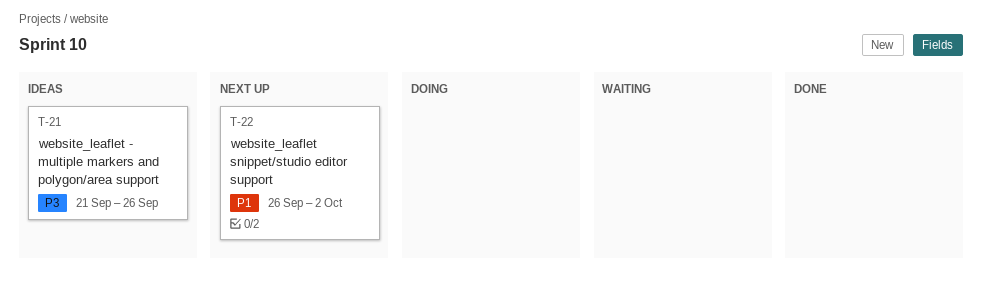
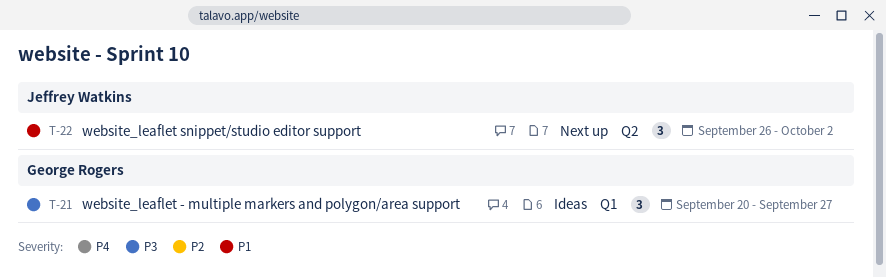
T-21, start: Sep 21 -> Sep 20
T-21, due: Sep 26 -> Sep 27

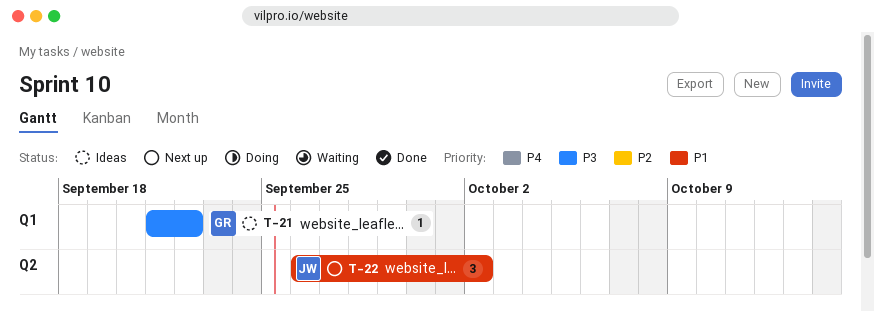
T-21, estimate: 3 -> 1
T-21, start: Sep 20 -> Sep 21
T-21, due: Sep 27 -> Sep 22

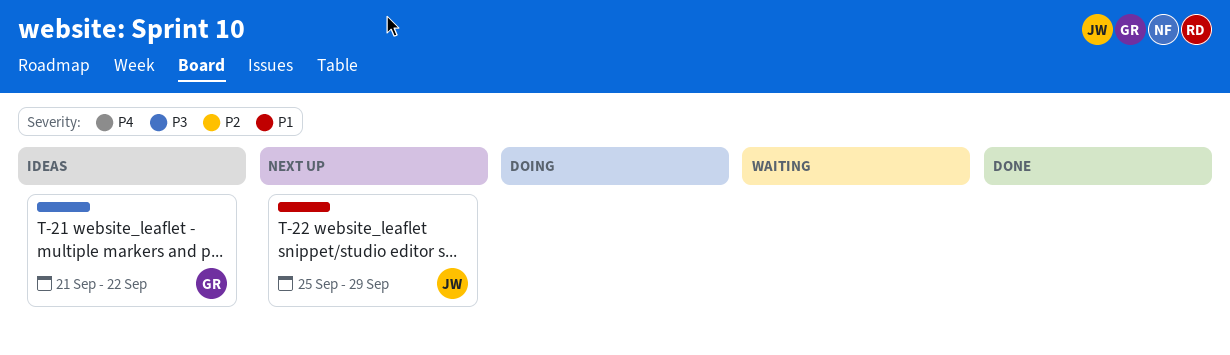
T-22, start: Sep 26 -> Sep 25
T-22, due: Oct 2 -> Sep 29

